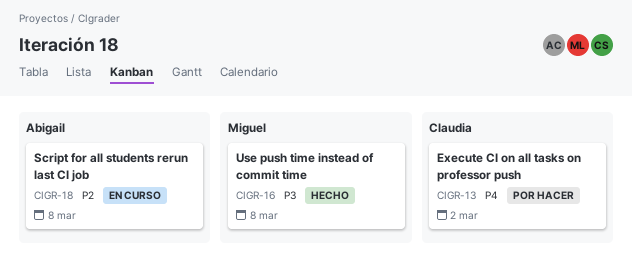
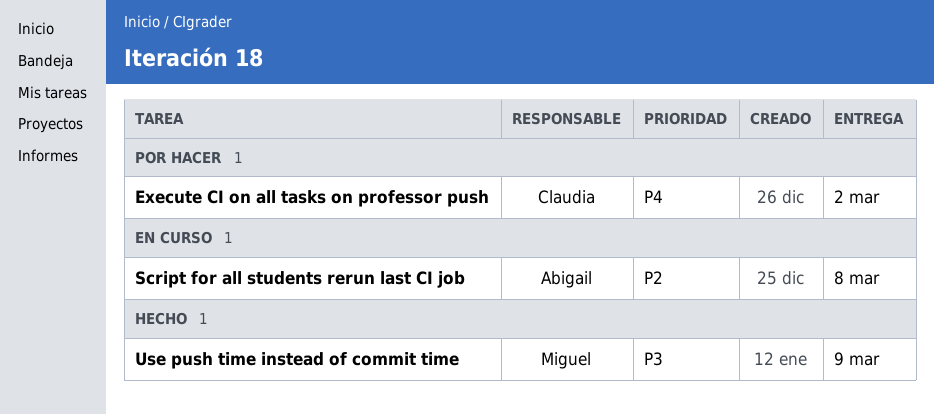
Use push time instead of commit time, due: Mar 8 -> Mar 9

